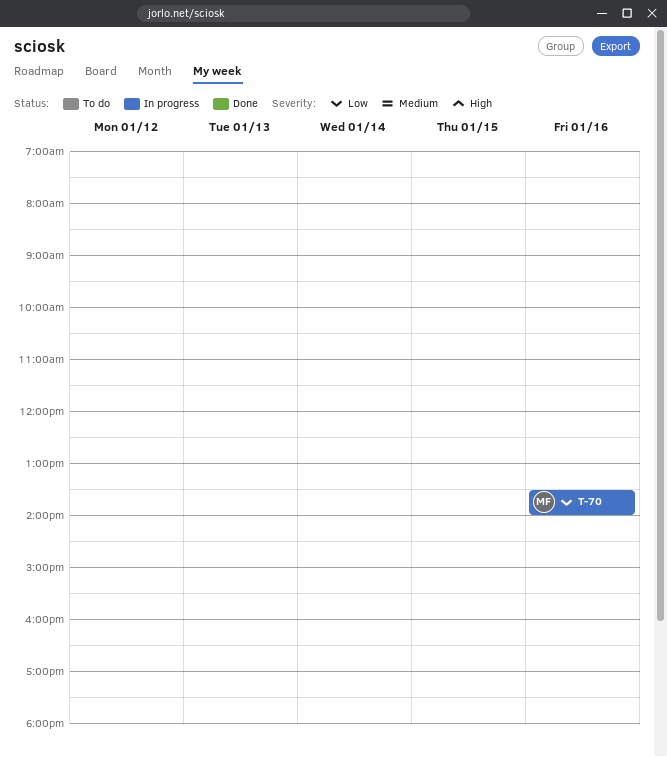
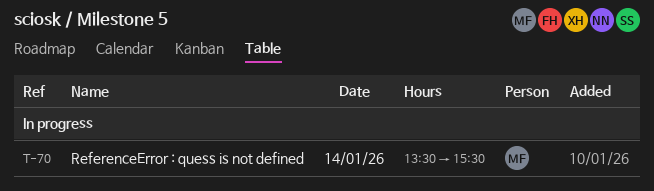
T-70, day: Jan 16 -> Jan 14
T-70, ends: 14:00 -> 15:30

